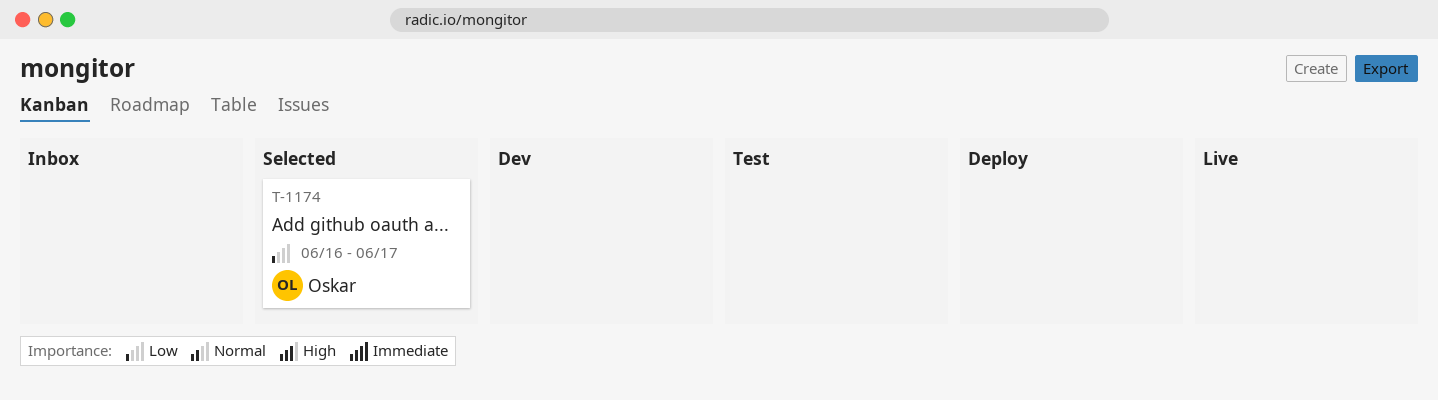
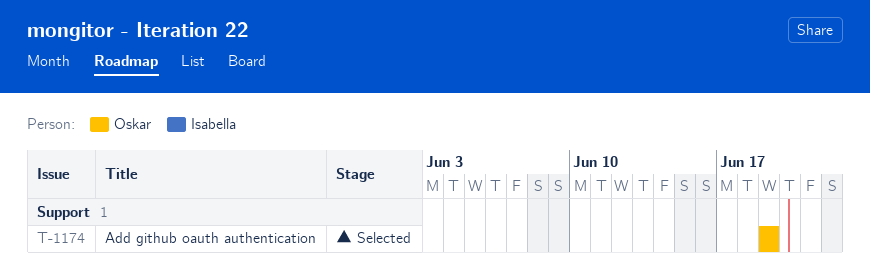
T-1174, start: Jun 16 -> Jun 19
T-1174, due: Jun 17 -> Jun 19

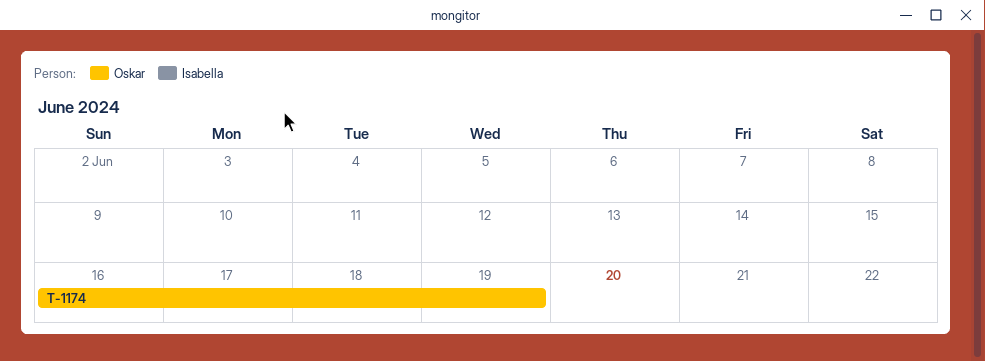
T-1174, start: Jun 19 -> Jun 16

